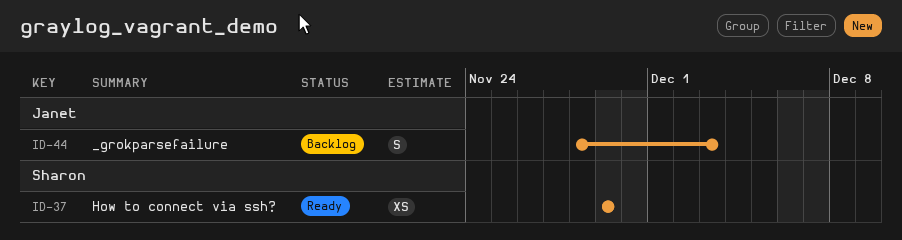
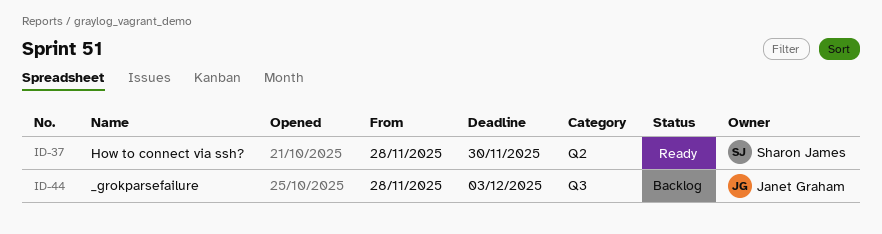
ID-37, start: Nov 29 -> Nov 28
ID-37, due: Nov 29 -> Nov 30

